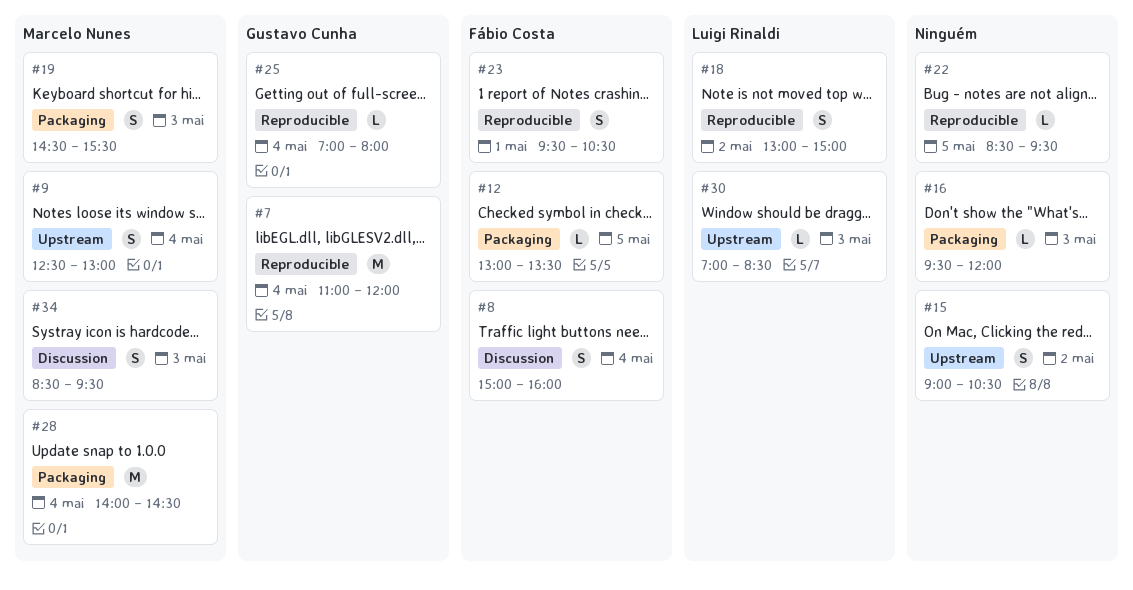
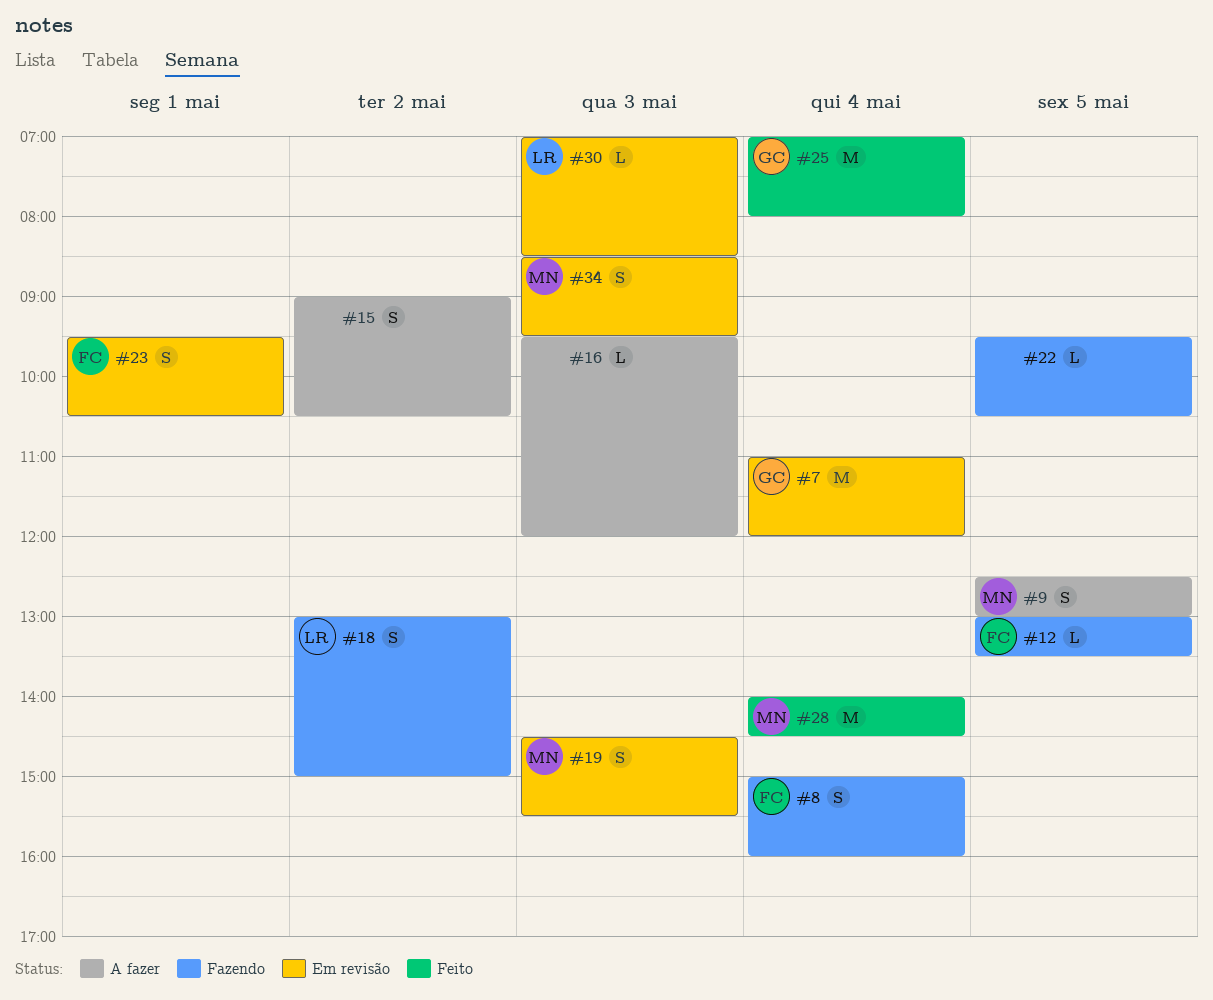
#9, day: May 4 -> May 5
#22, begins: 08:30 -> 09:30
#22, ends: 09:30 -> 10:30
#25, estimate: L -> M

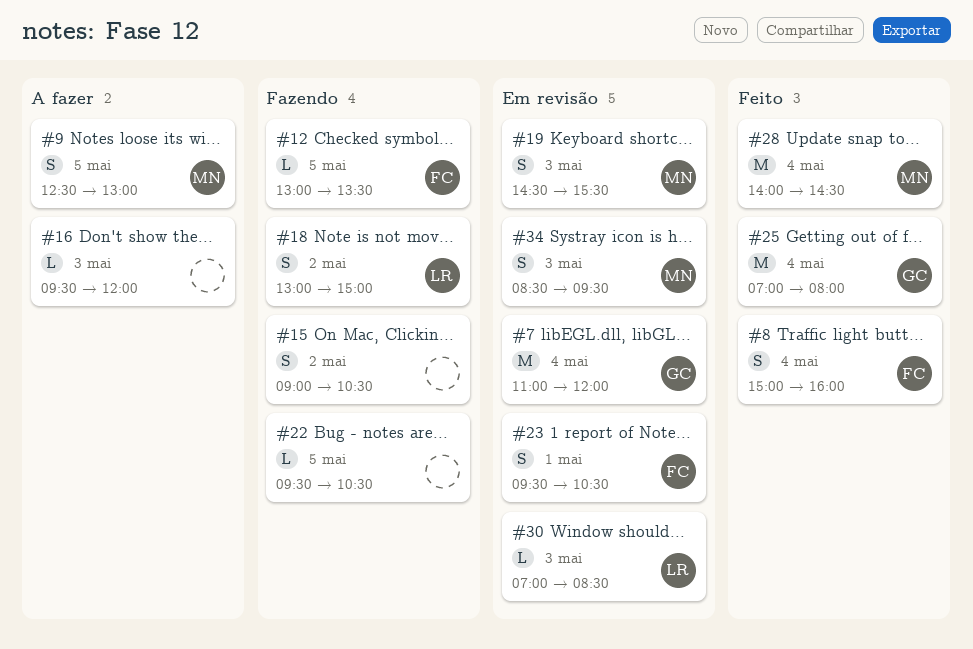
#8, status: Fazendo -> Feito
#15, status: A fazer -> Fazendo

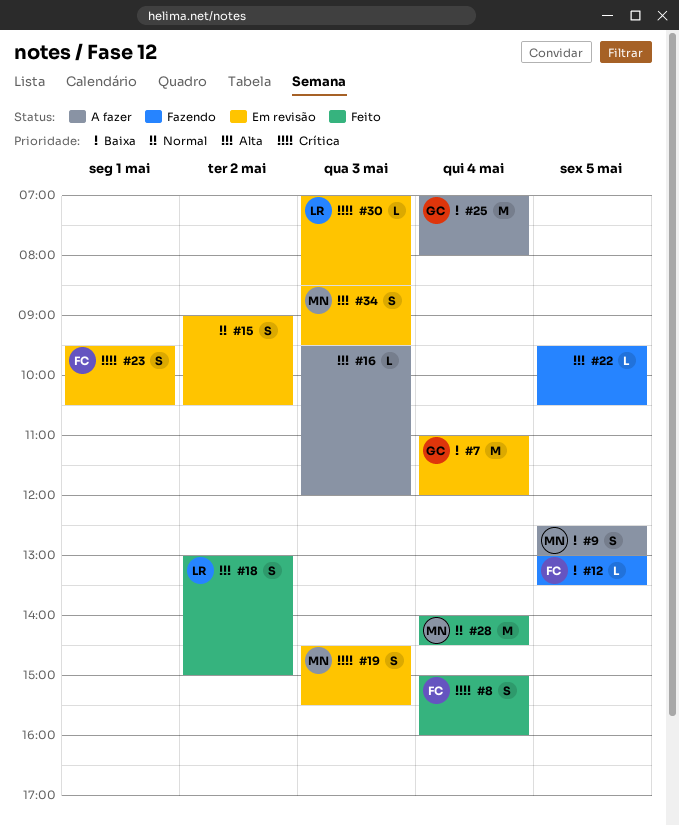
#15, status: Fazendo -> Em revisão
#18, status: Fazendo -> Feito
#25, status: Feito -> A fazer

